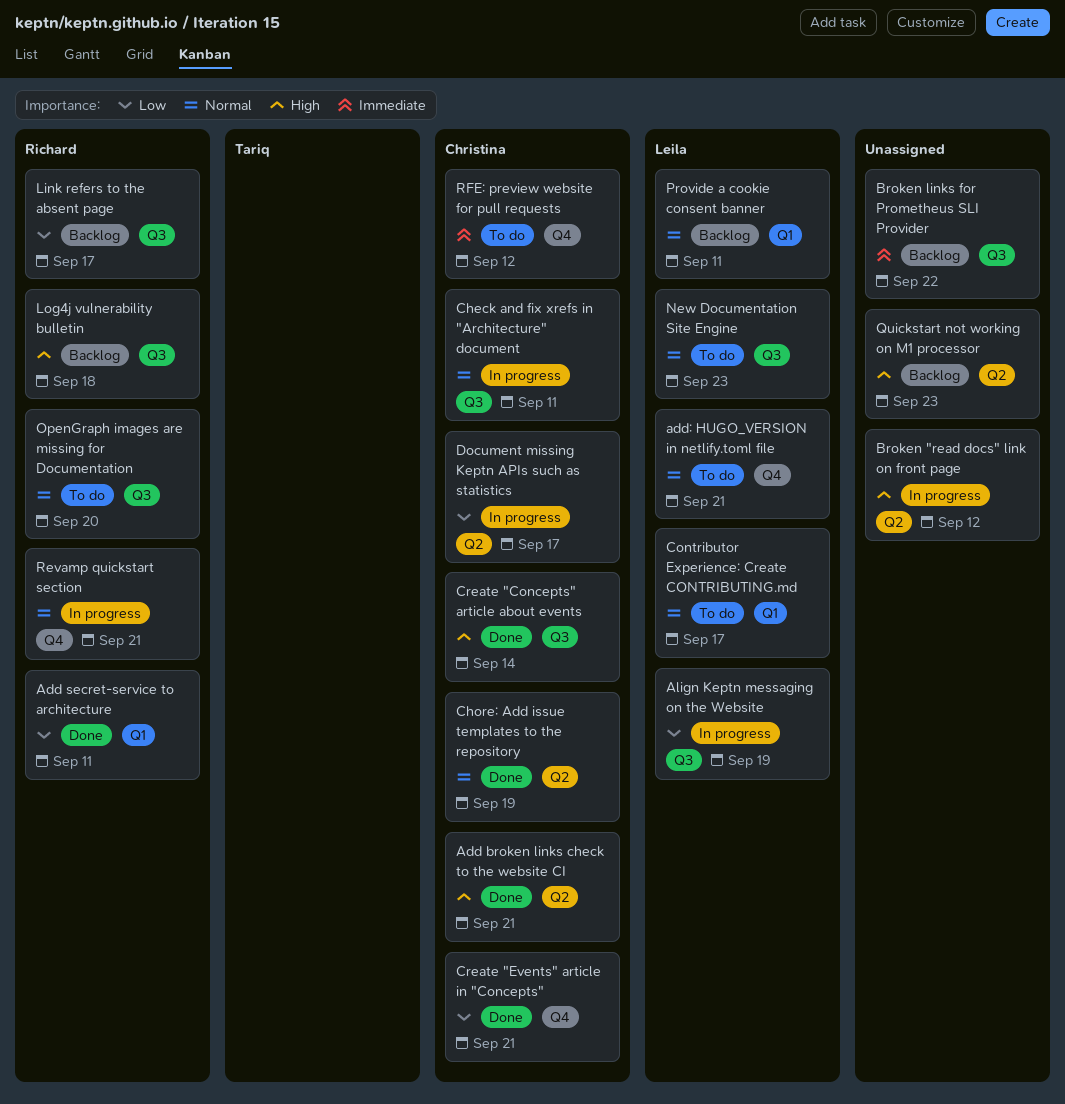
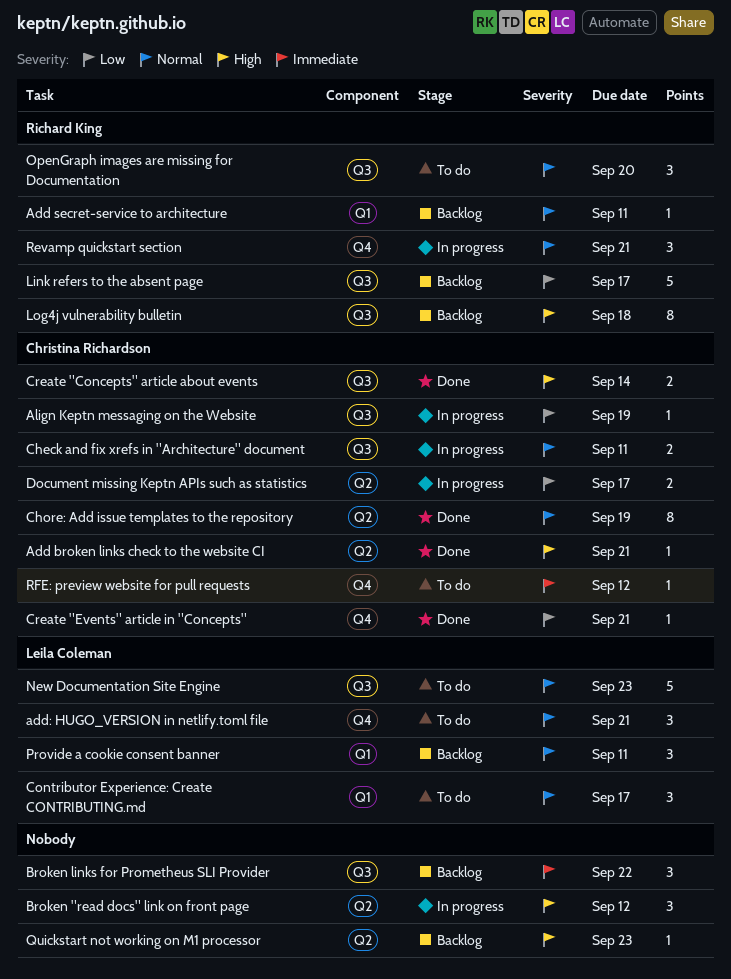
Add secret-service to architecture, status: Done -> Backlog
Add secret-service to architecture, priority: Low -> Normal
Align Keptn messaging on the Website, owner: Leila Coleman -> Christina Richardson

